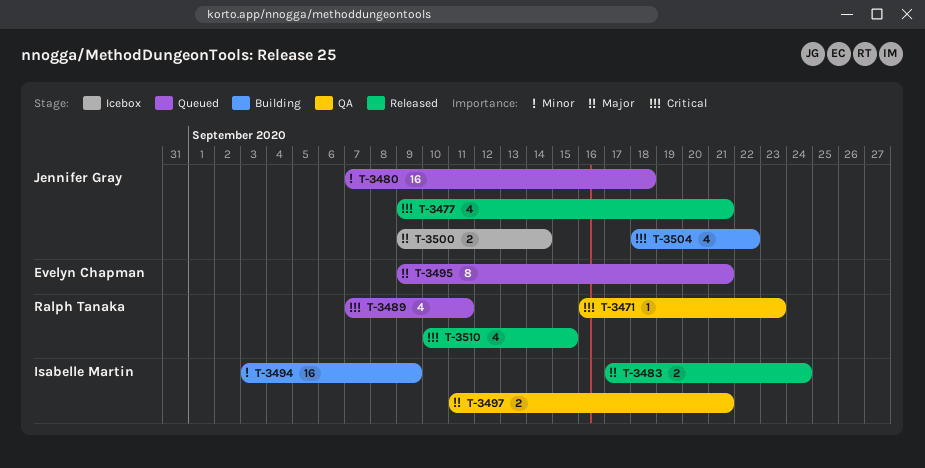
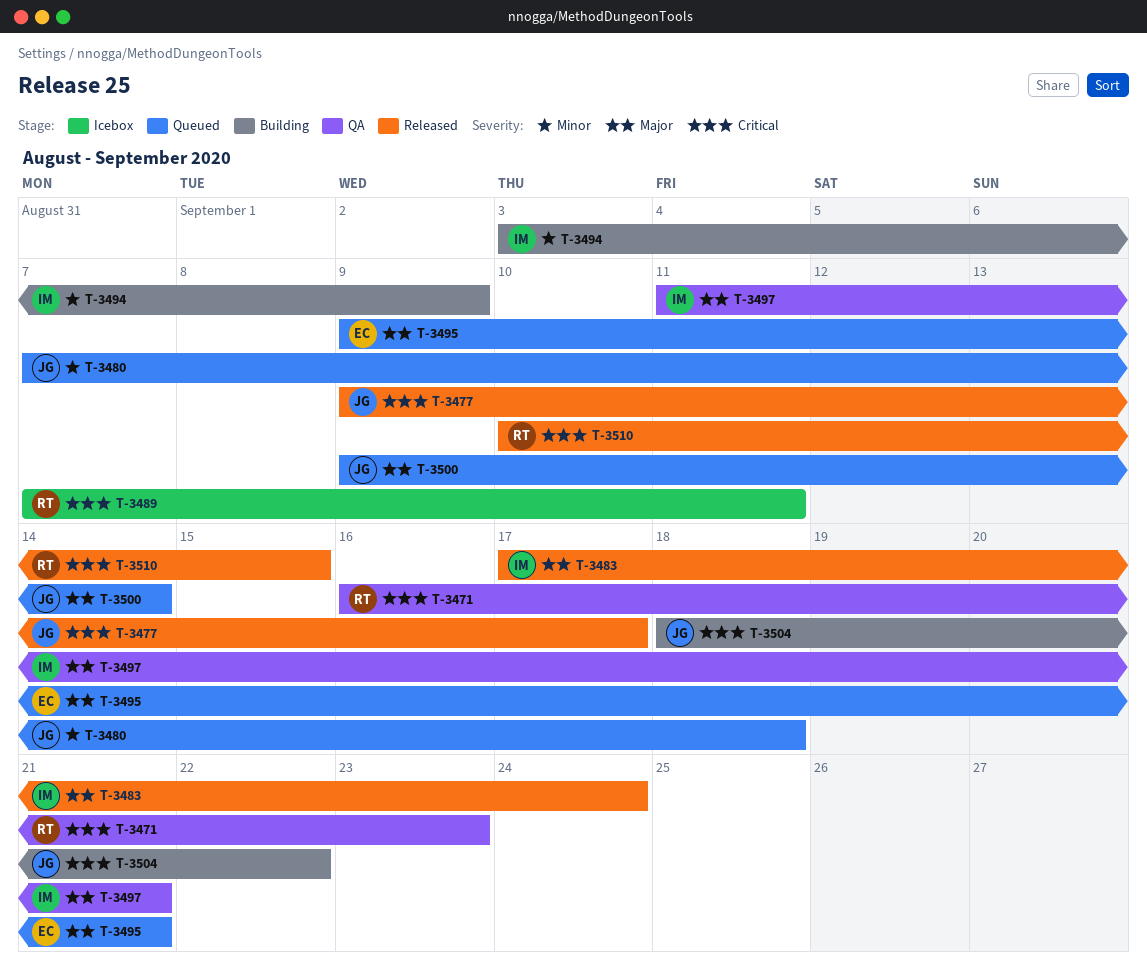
T-3477, due: Sep 21 -> Sep 17
T-3489, status: Queued -> Icebox
T-3500, status: Icebox -> Queued

